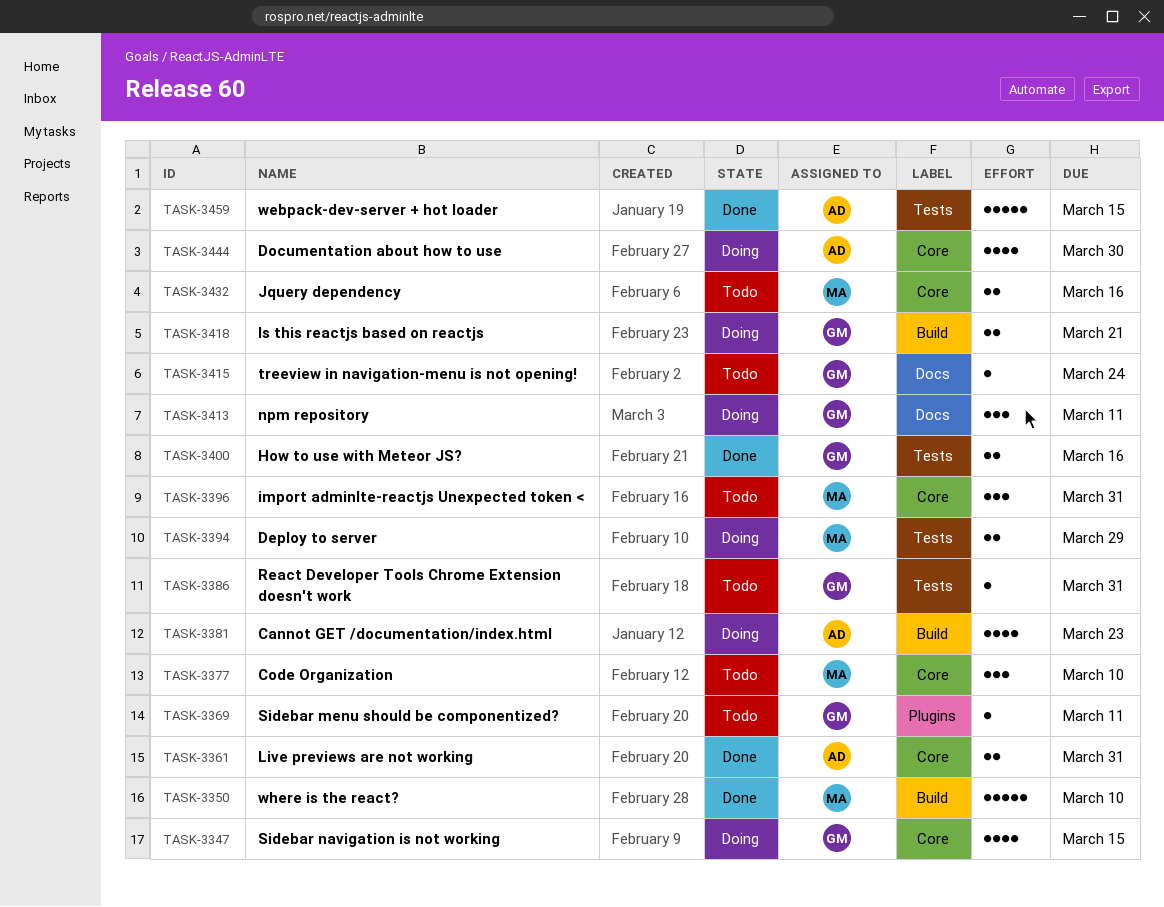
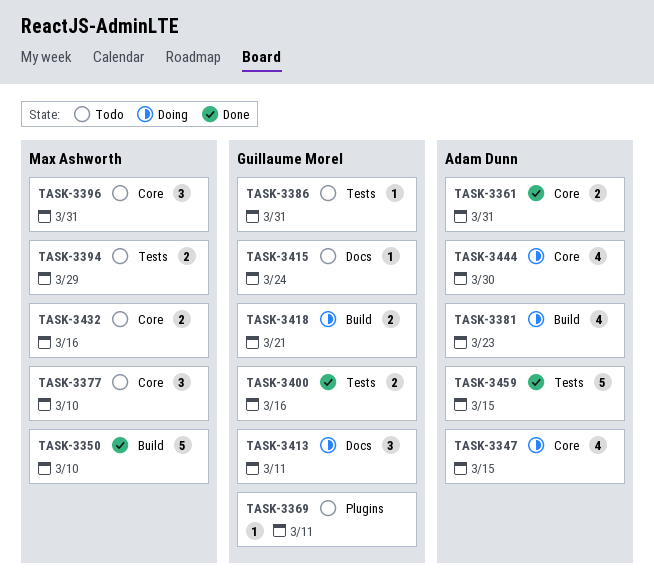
TASK-3347, owner: Guillaume Morel -> Adam Dunn
TASK-3394, status: Doing -> Todo

